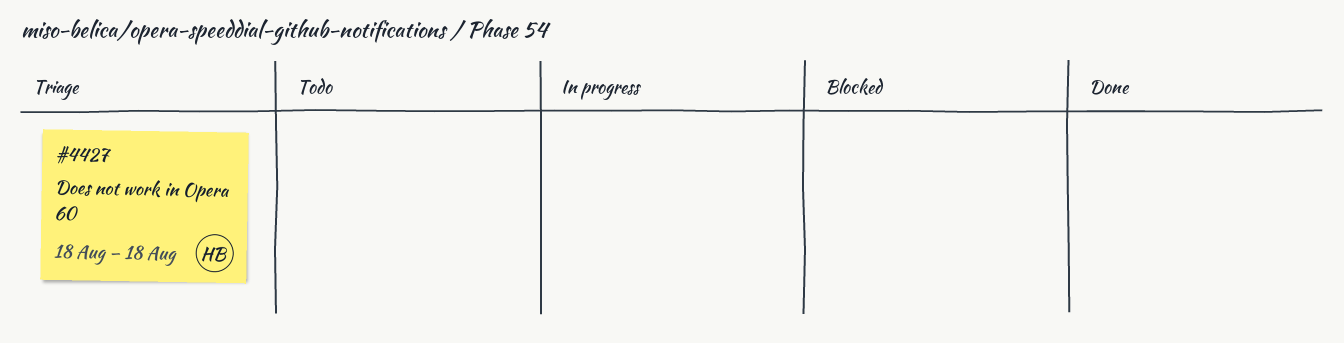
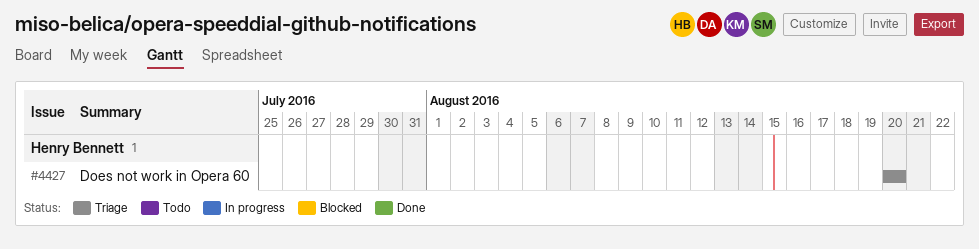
#4427, start: Aug 18 -> Aug 20
#4427, due: Aug 18 -> Aug 20

